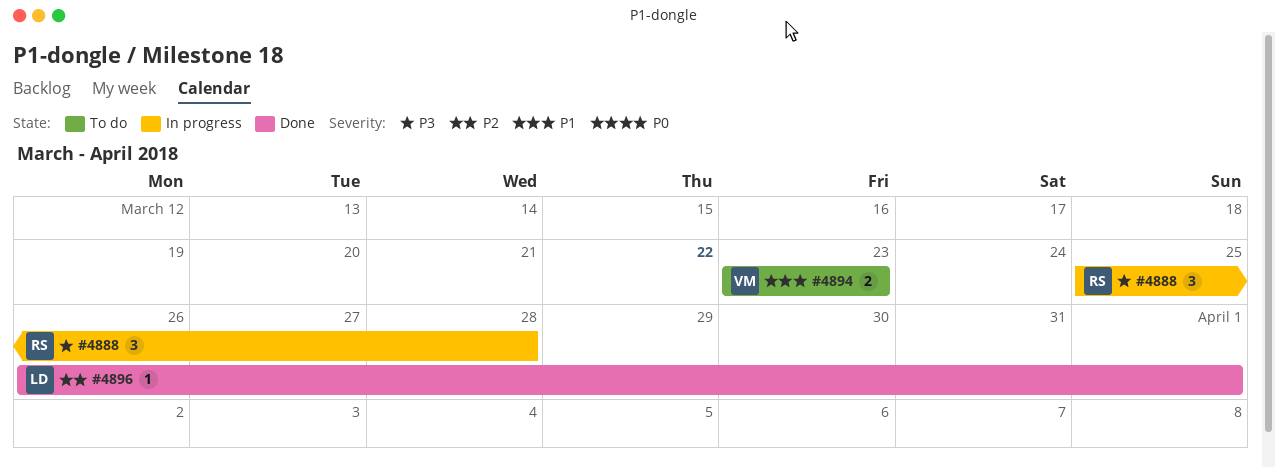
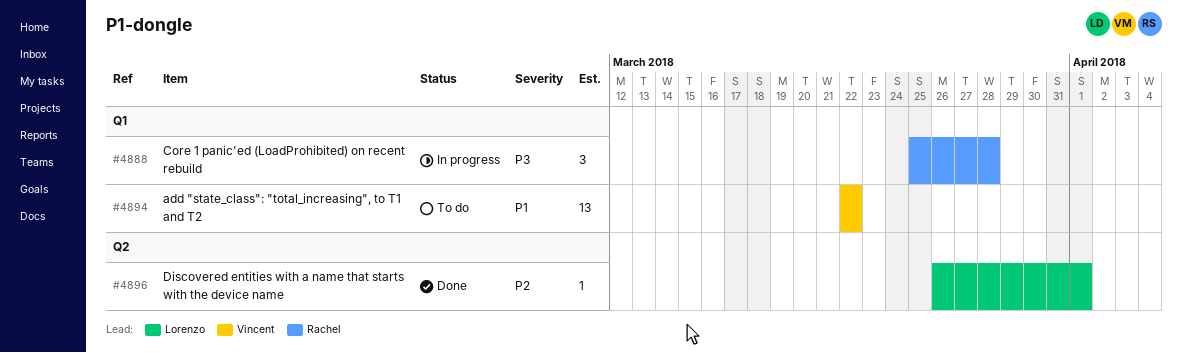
#4894, estimate: 2 -> 13
#4894, start: Mar 23 -> Mar 22
#4894, due: Mar 23 -> Mar 22

